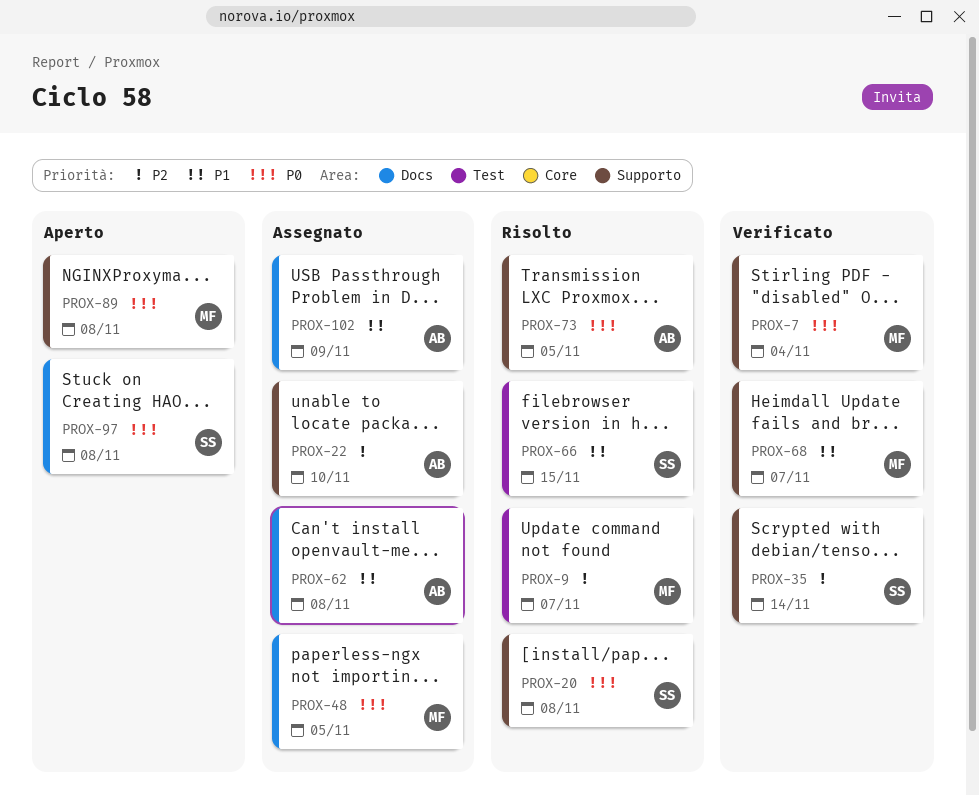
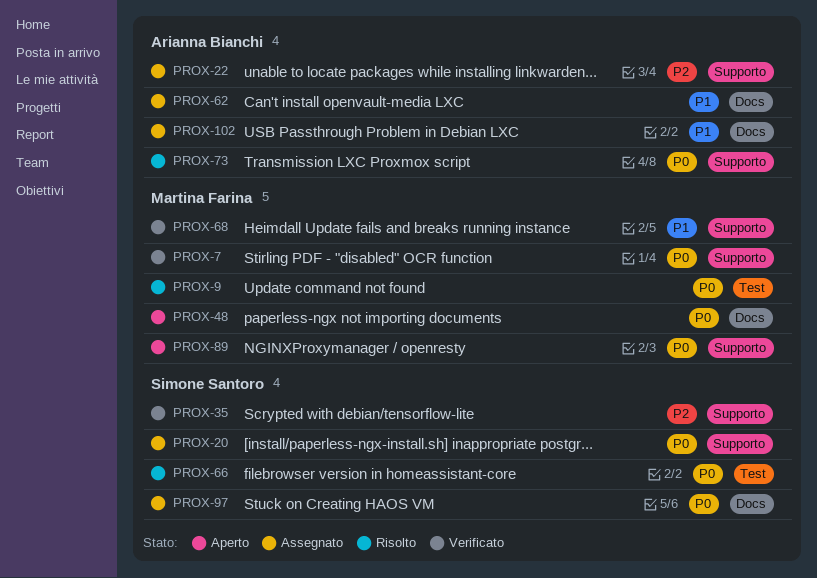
PROX-9, priority: P2 -> P0
PROX-20, status: Risolto -> Assegnato
PROX-48, status: Assegnato -> Aperto
PROX-66, priority: P1 -> P0
PROX-97, status: Aperto -> Assegnato

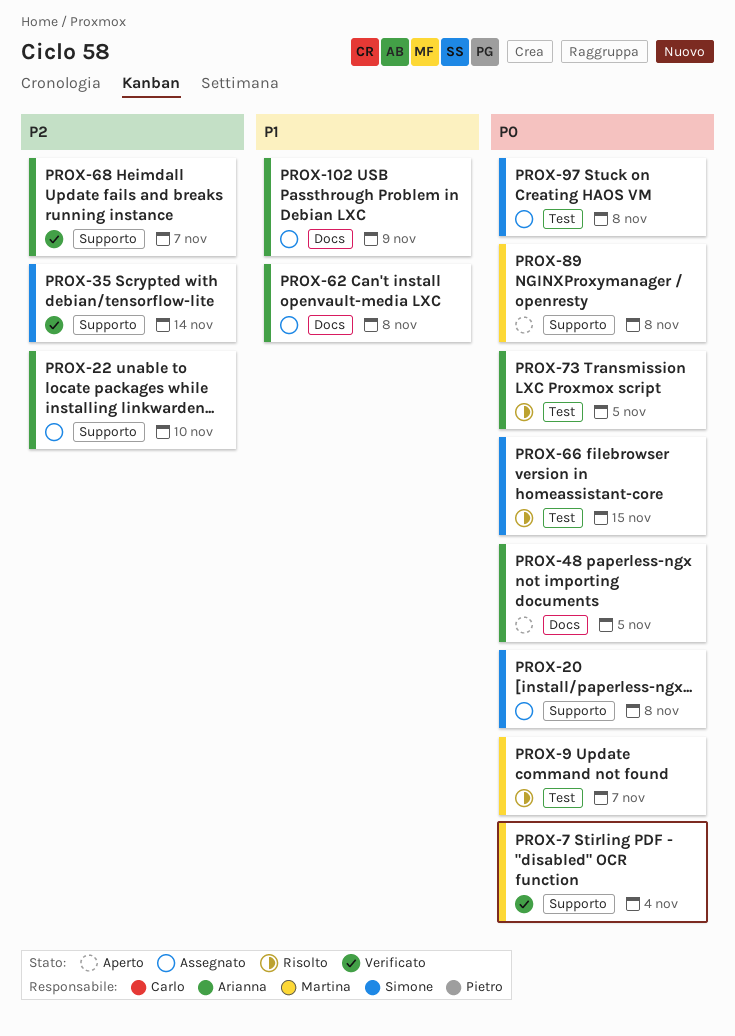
PROX-48, owner: Martina Farina -> Arianna Bianchi
PROX-68, owner: Martina Farina -> Arianna Bianchi
PROX-68, priority: P1 -> P2
PROX-73, label: Supporto -> Test
PROX-97, label: Docs -> Test

